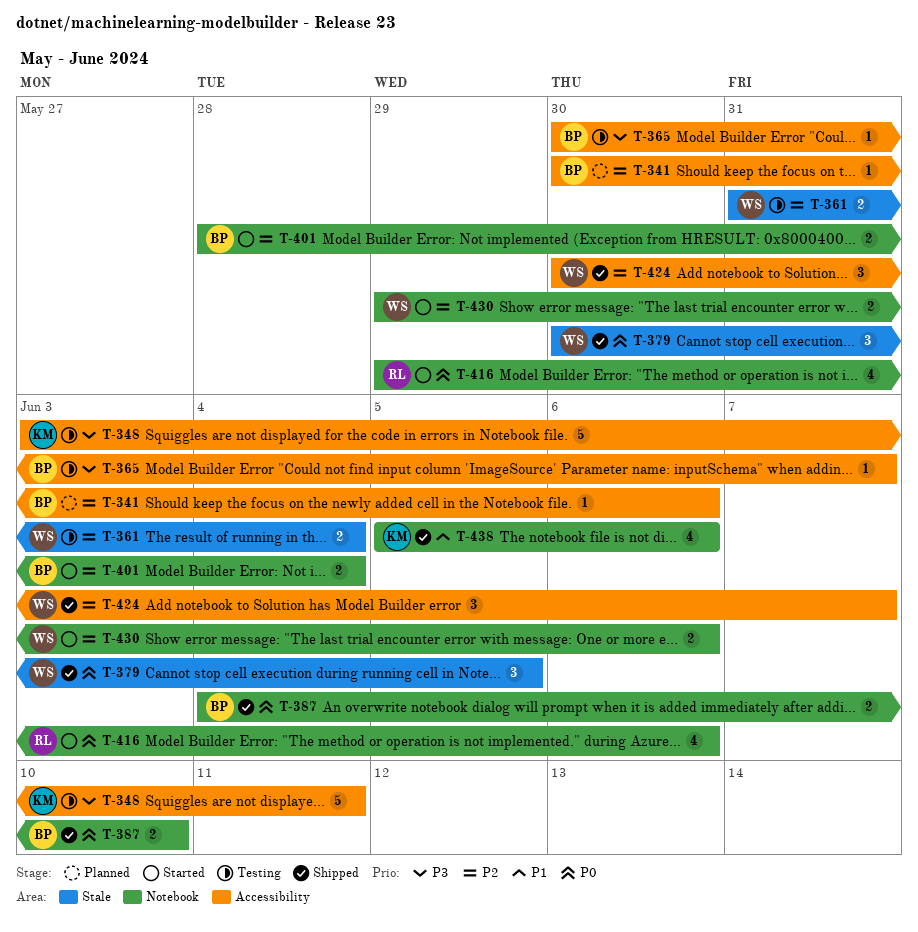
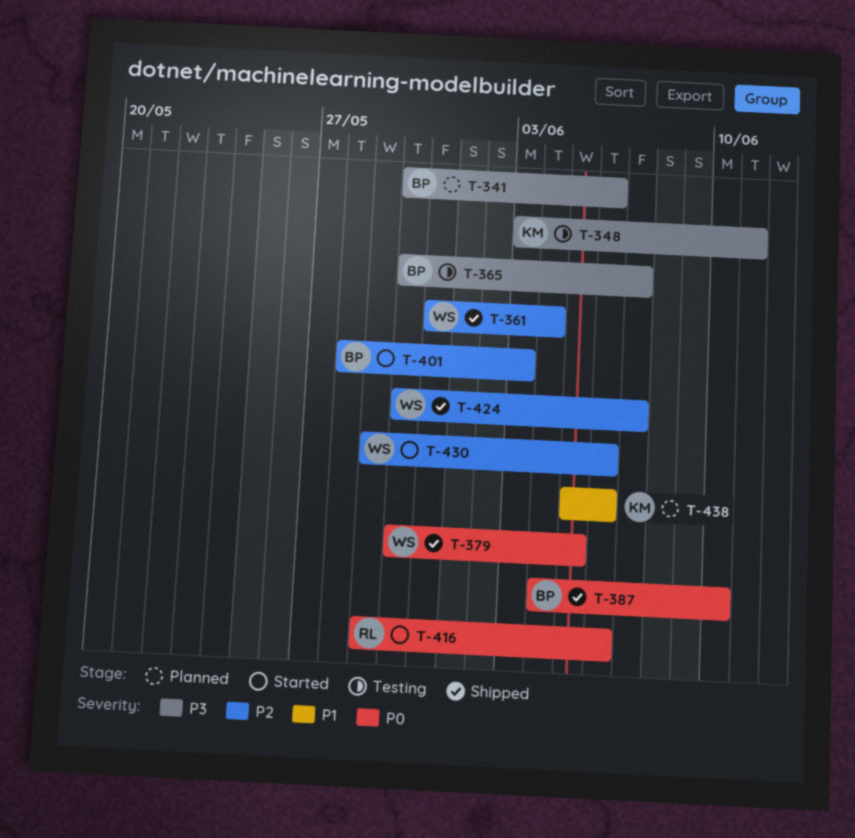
T-341, priority: P2 -> P3
T-361, status: Testing -> Shipped
T-401, due: Jun 4 -> Jun 3
T-438, status: Shipped -> Planned

